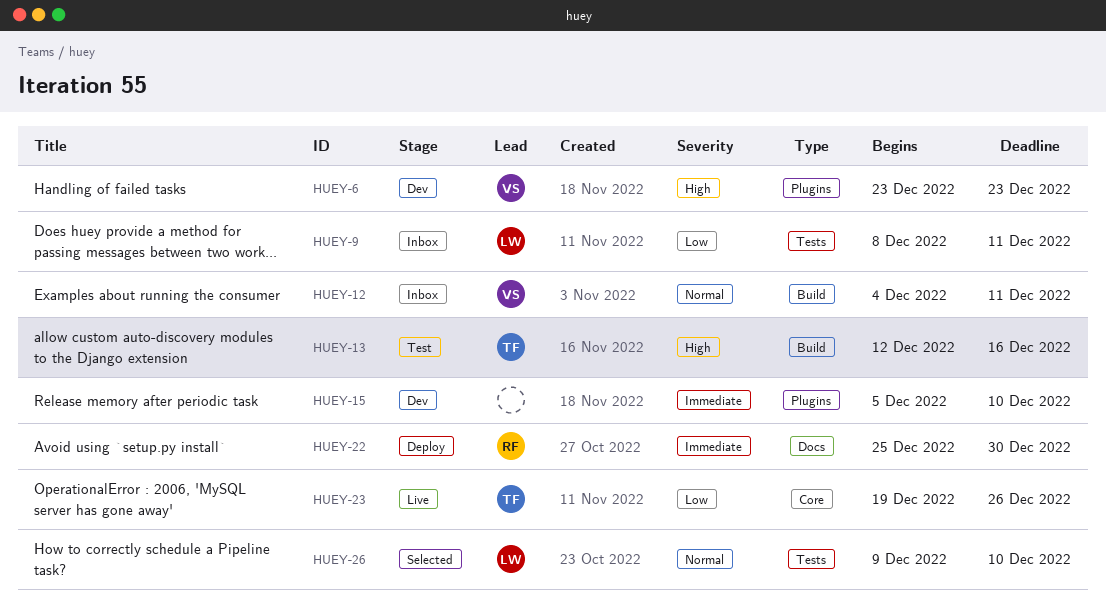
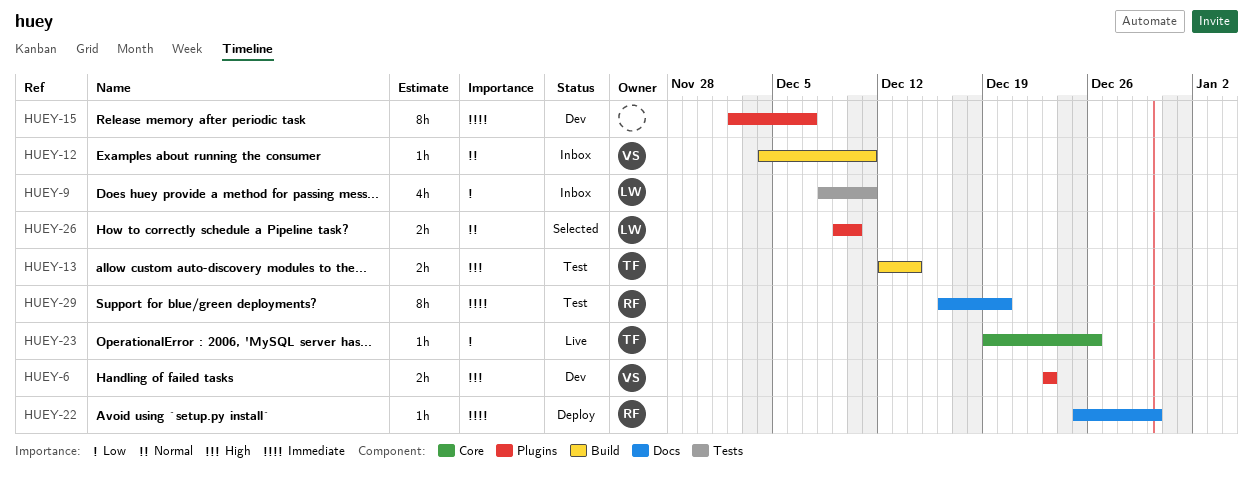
HUEY-13, due: Dec 16 -> Dec 14
HUEY-15, start: Dec 5 -> Dec 2
HUEY-15, due: Dec 10 -> Dec 7
HUEY-26, label: Tests -> Plugins
HUEY-29: none -> present

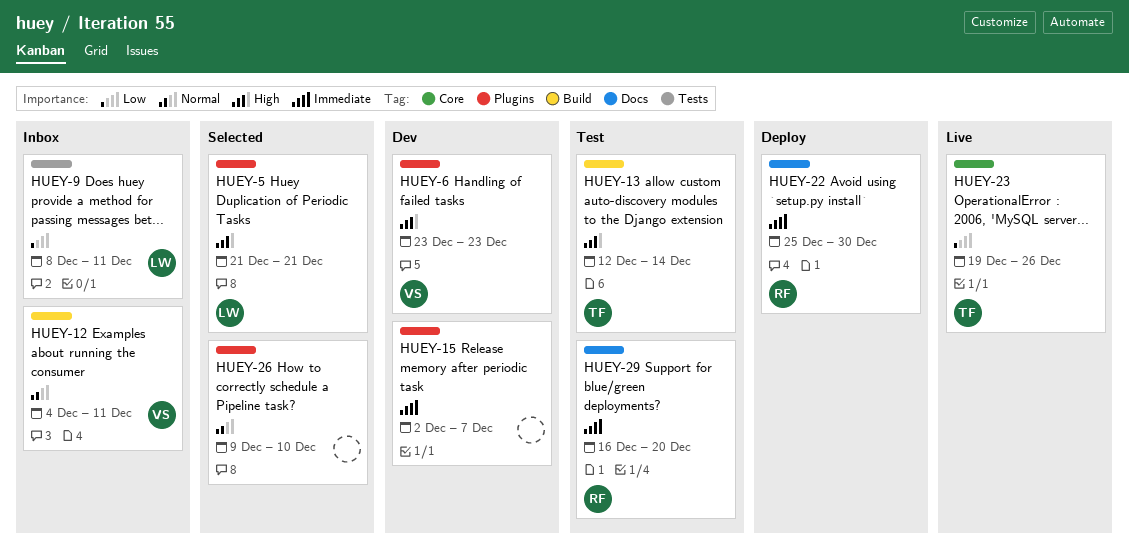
HUEY-5: none -> present
HUEY-26, owner: LW -> none

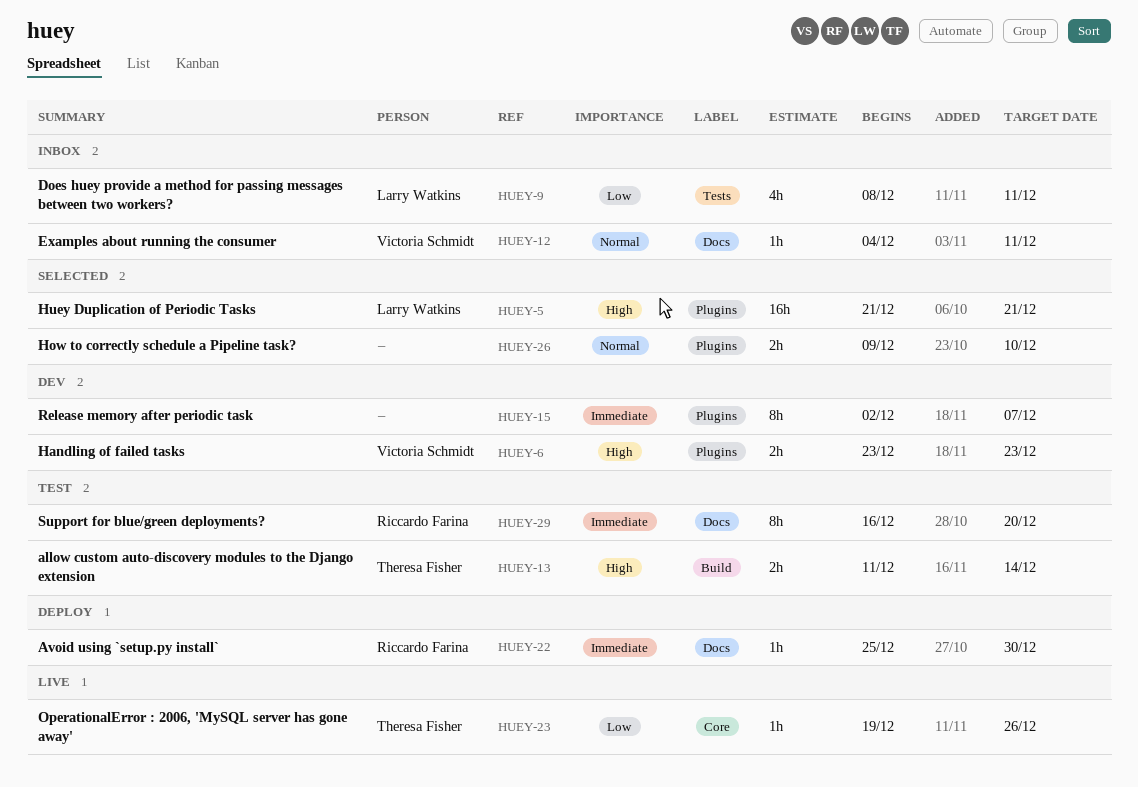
HUEY-12, label: Build -> Docs
HUEY-13, start: Dec 12 -> Dec 11

